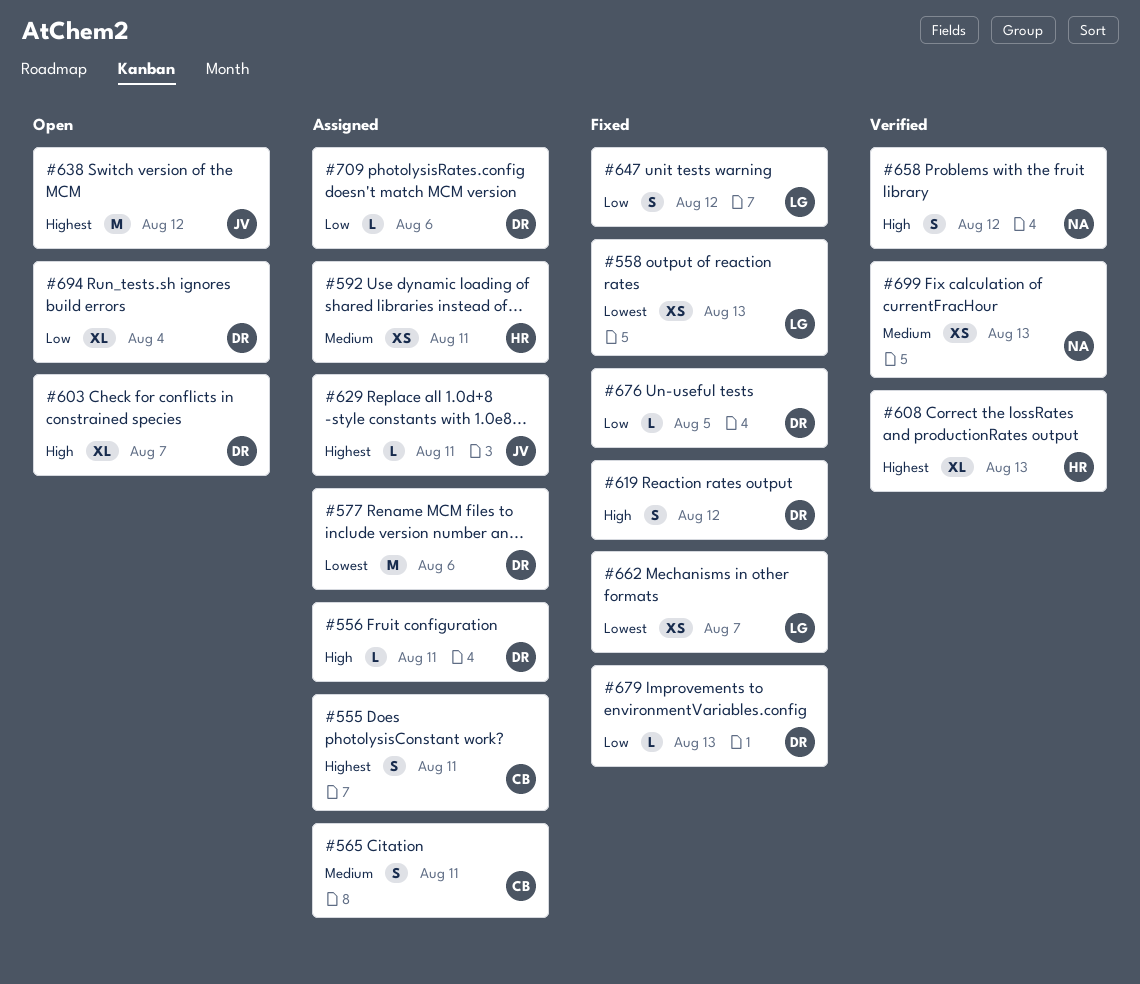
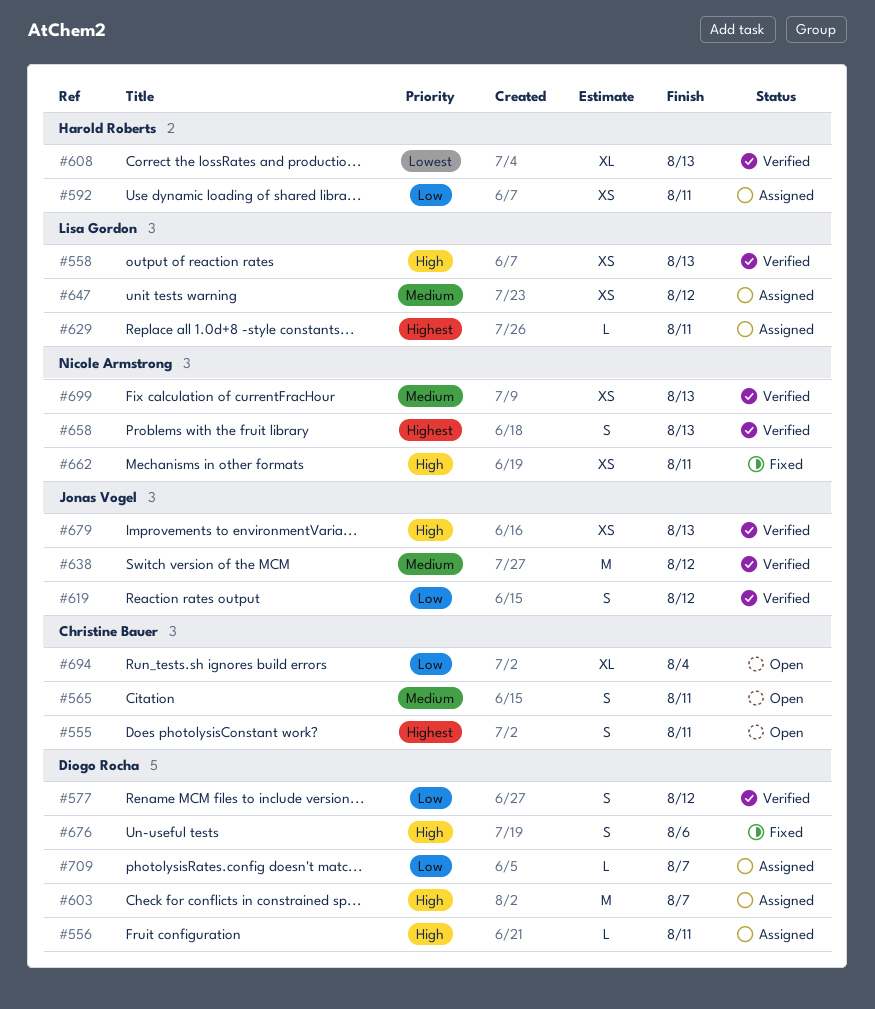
#555, status: Assigned -> Open
#558, status: Fixed -> Verified
#558, priority: Lowest -> High
#565, status: Assigned -> Open
#577, status: Assigned -> Verified
#577, priority: Lowest -> Low
#577, estimate: M -> S
#577, due: Aug 6 -> Aug 12
#592, priority: Medium -> Low
#603, status: Open -> Assigned
#603, estimate: XL -> M
#608, priority: Highest -> Lowest
#619, status: Fixed -> Verified
#619, owner: Diogo Rocha -> Jonas Vogel
#619, priority: High -> Low
#629, owner: Jonas Vogel -> Lisa Gordon
#638, status: Open -> Verified
#638, priority: Highest -> Medium
#647, status: Fixed -> Assigned
#647, priority: Low -> Medium
#647, estimate: S -> XS
#658, priority: High -> Highest
#658, due: Aug 12 -> Aug 13
#662, owner: Lisa Gordon -> Nicole Armstrong
#662, priority: Lowest -> High
#662, due: Aug 7 -> Aug 11
#676, priority: Low -> High
#676, estimate: L -> S
#676, due: Aug 5 -> Aug 6
#679, status: Fixed -> Verified
#679, owner: Diogo Rocha -> Jonas Vogel
#679, priority: Low -> High
#679, estimate: L -> XS
#694, owner: Diogo Rocha -> Christine Bauer
#709, due: Aug 6 -> Aug 7

